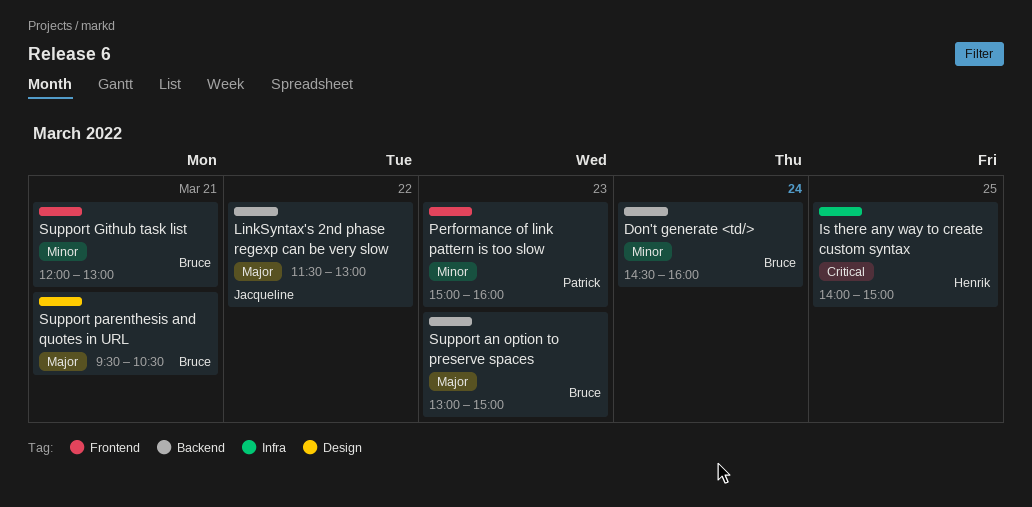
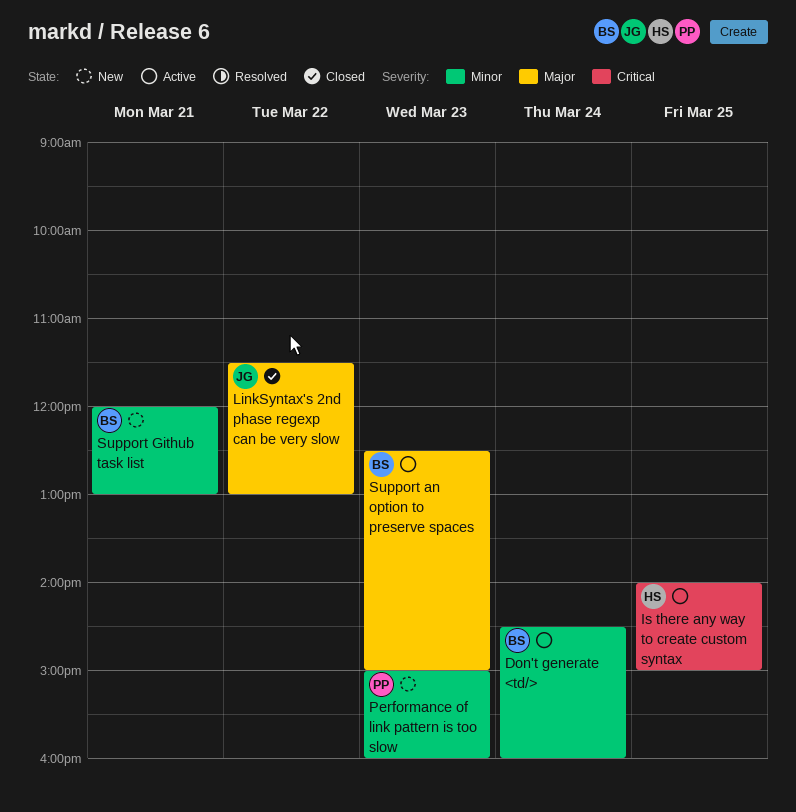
Support an option to preserve spaces, begins: 13:00 -> 12:30
Support parenthesis and quotes in URL: present -> none

